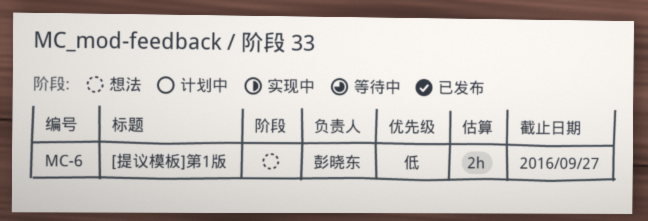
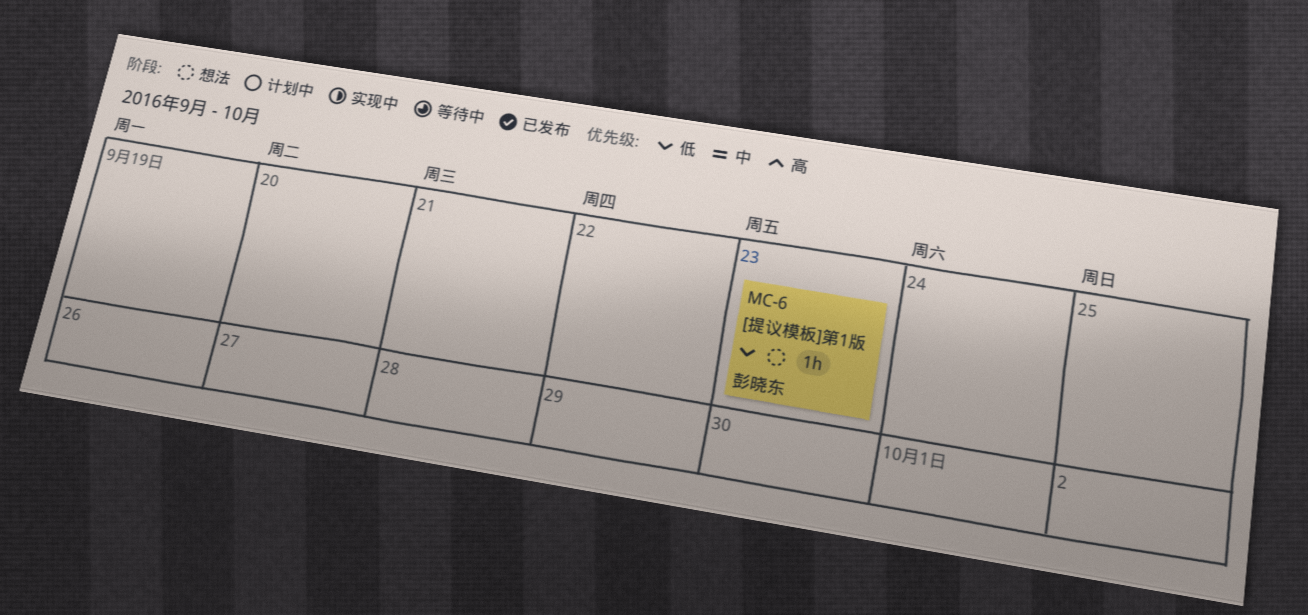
MC-6, estimate: 2h -> 1h
MC-6, due: Sep 27 -> Sep 23

